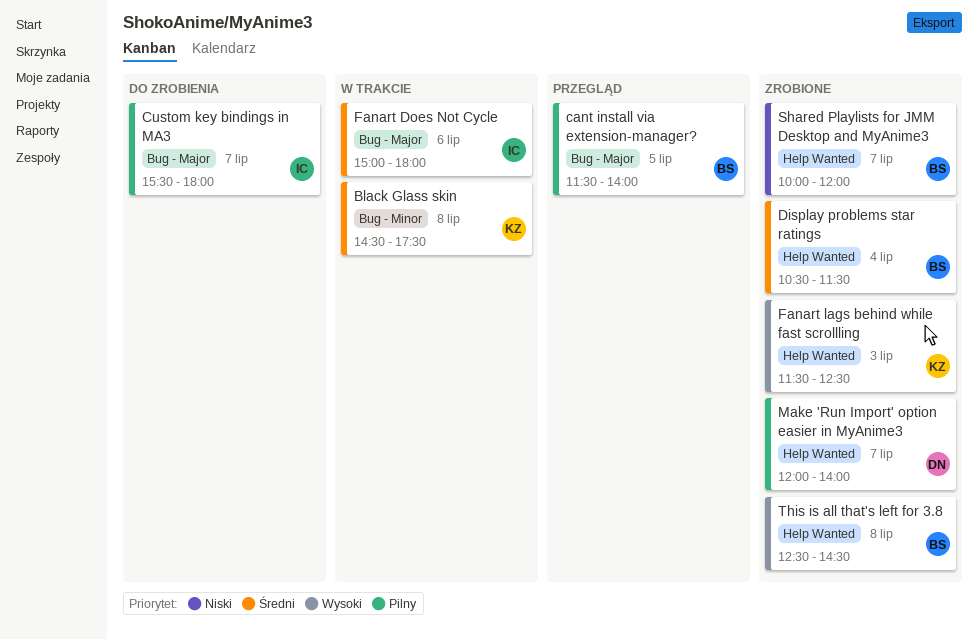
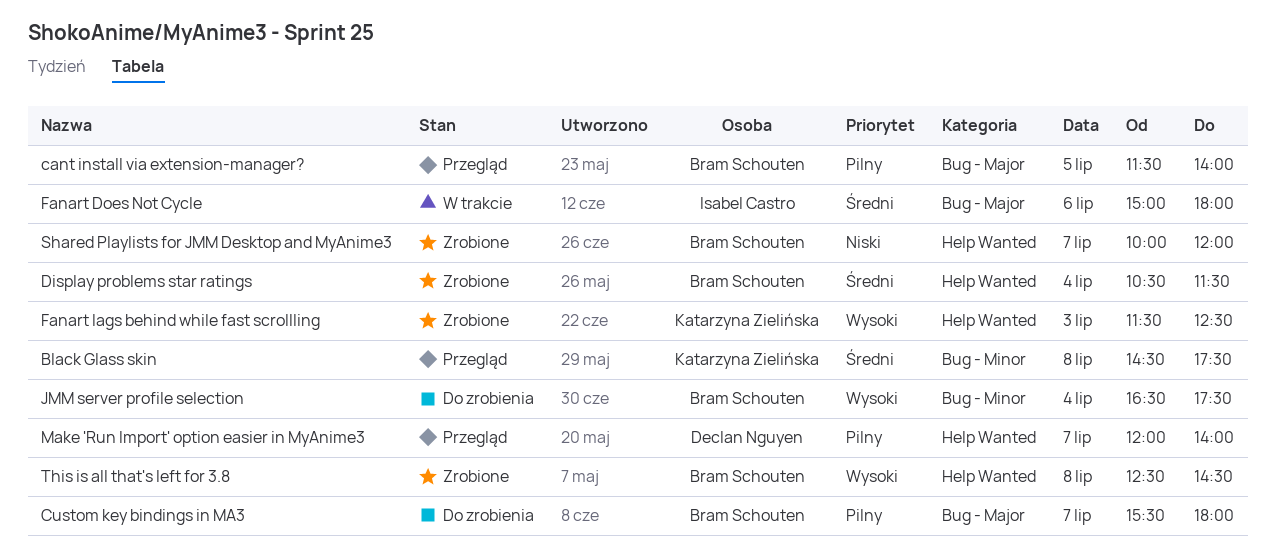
Black Glass skin, status: W trakcie -> Przegląd
Custom key bindings in MA3, owner: Isabel Castro -> Bram Schouten
JMM server profile selection: none -> present
Make 'Run Import' option easier in MyAnime3, status: Zrobione -> Przegląd

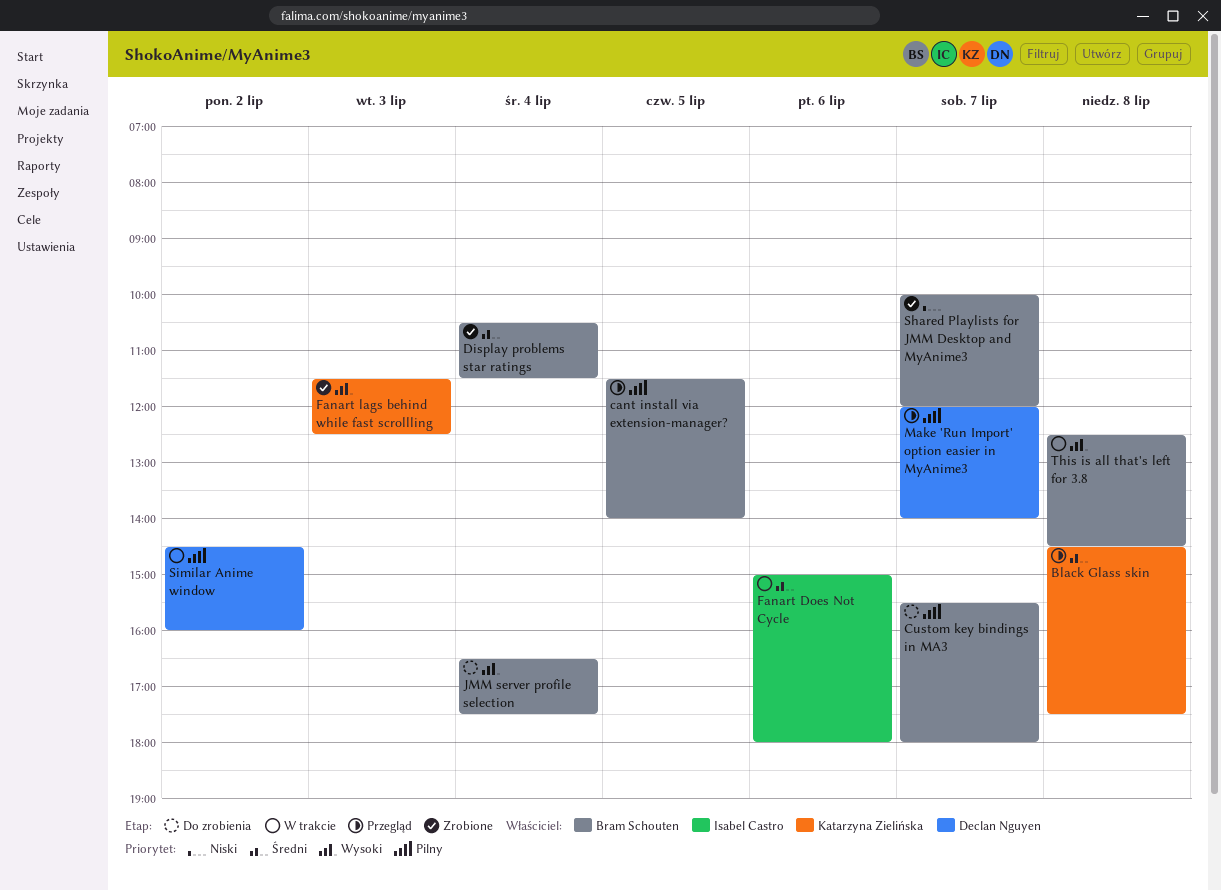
Similar Anime window: none -> present
This is all that's left for 3.8, status: Zrobione -> W trakcie

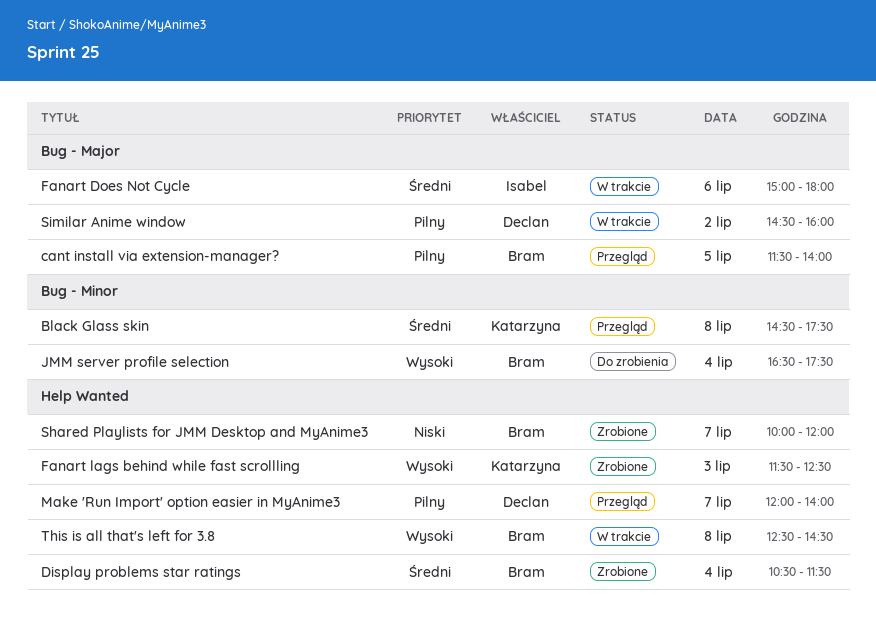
Custom key bindings in MA3: present -> none

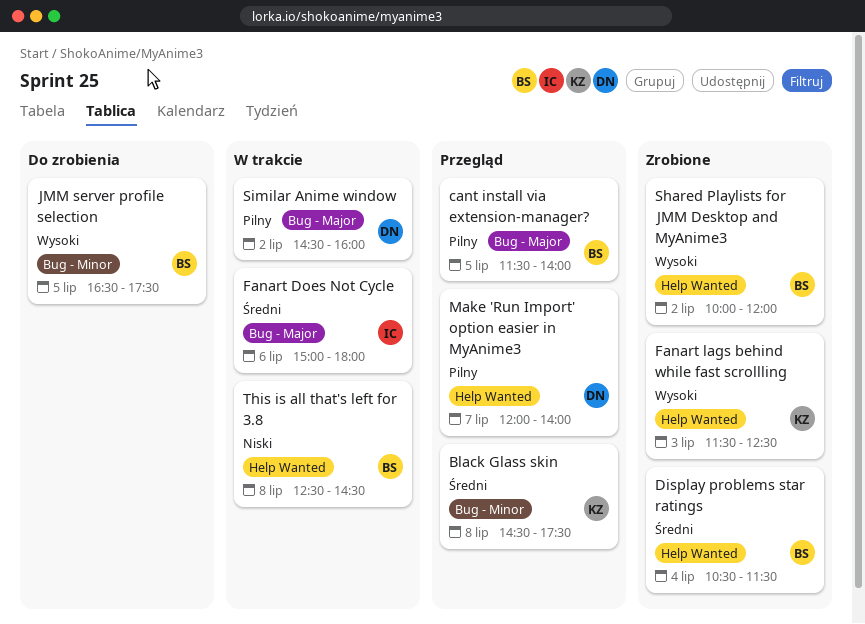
JMM server profile selection, day: Jul 4 -> Jul 5
Shared Playlists for JMM Desktop and MyAnime3, priority: Niski -> Wysoki
Shared Playlists for JMM Desktop and MyAnime3, day: Jul 7 -> Jul 2
This is all that's left for 3.8, priority: Wysoki -> Niski

